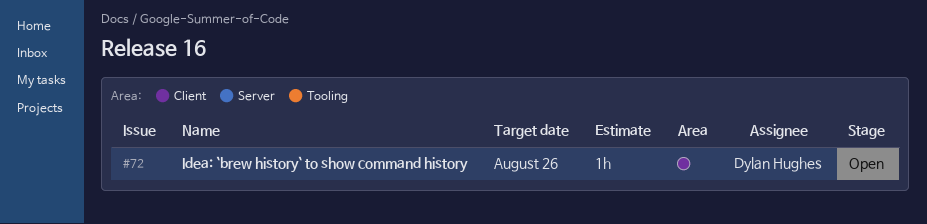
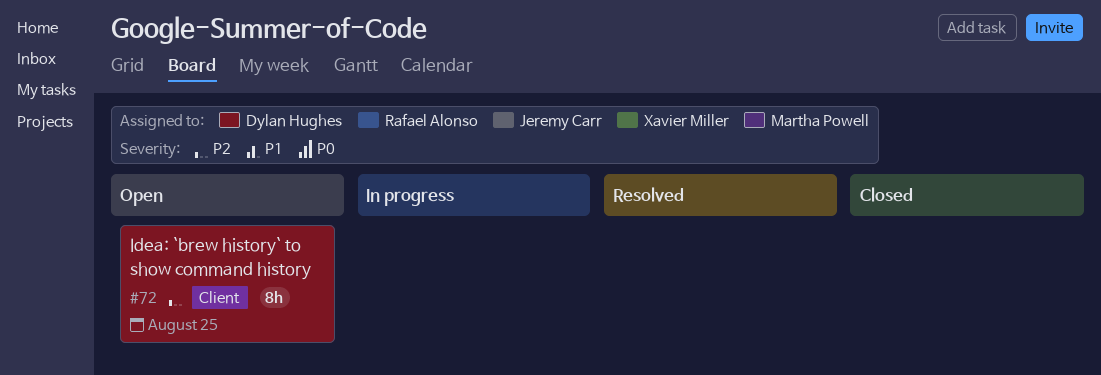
#72, estimate: 1h -> 8h
#72, due: Aug 26 -> Aug 25

